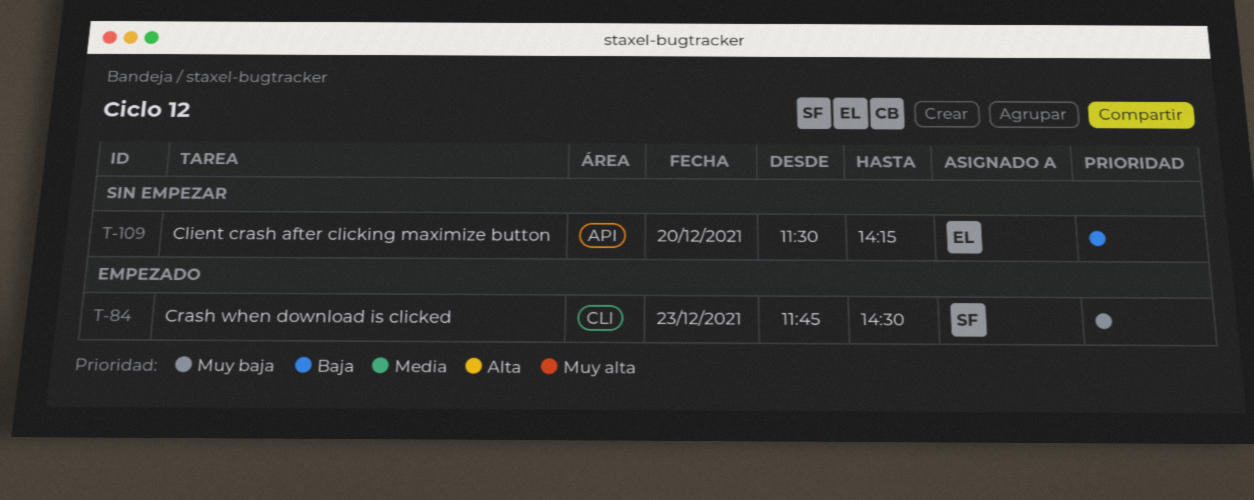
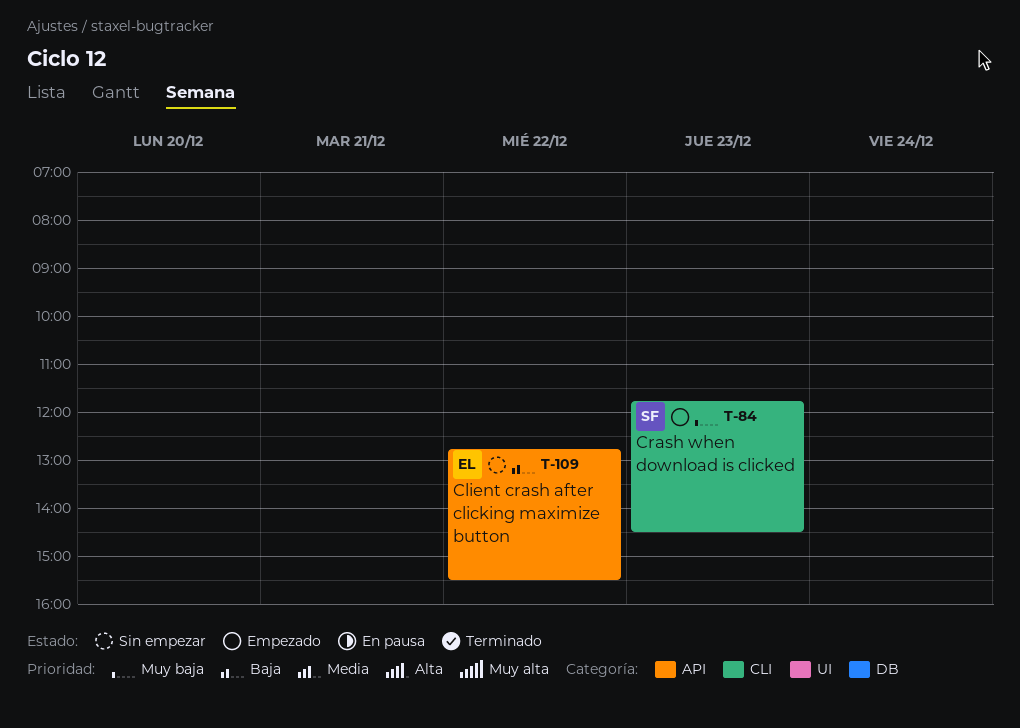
T-109, day: Dec 20 -> Dec 22
T-109, begins: 11:30 -> 12:45
T-109, ends: 14:15 -> 15:30

